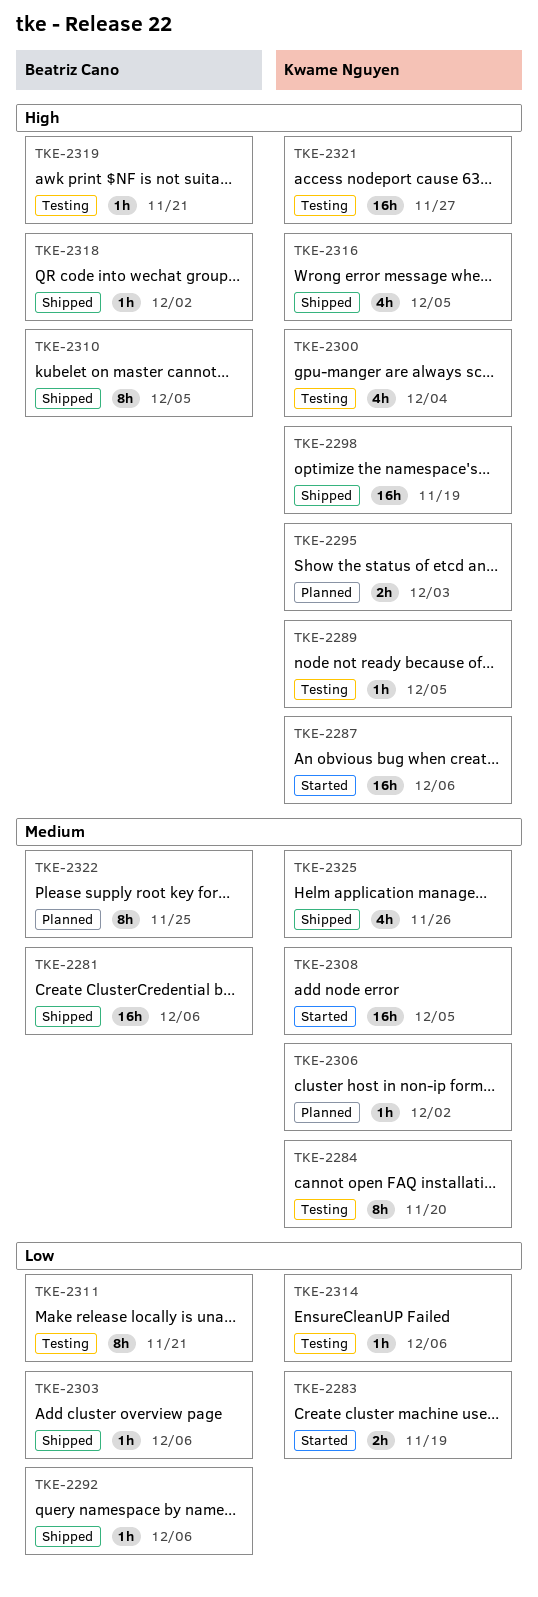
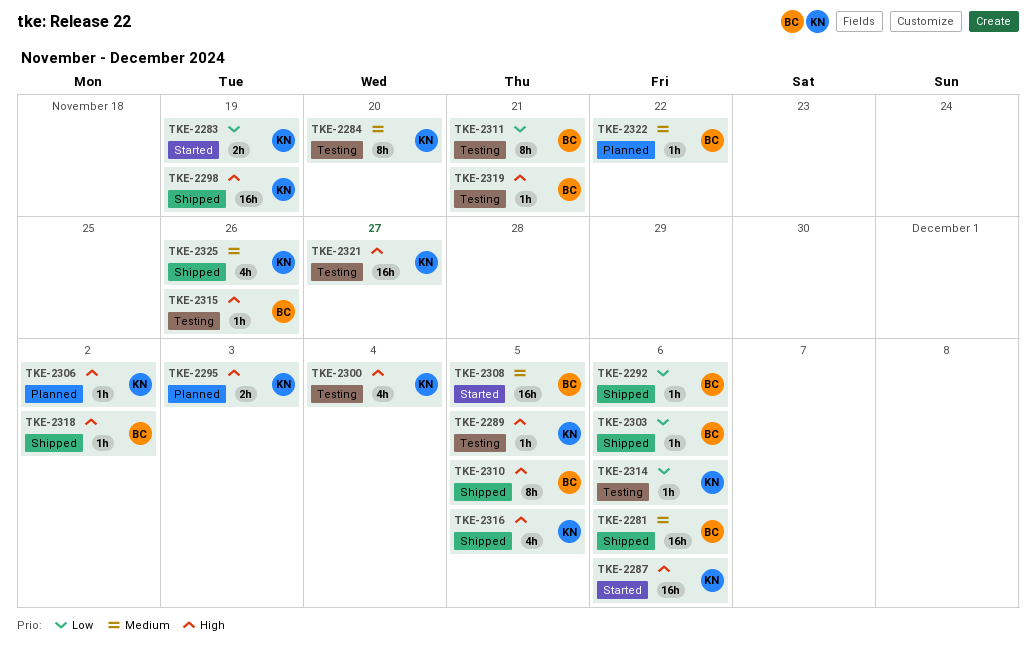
TKE-2306, priority: Medium -> High
TKE-2308, owner: Kwame Nguyen -> Beatriz Cano
TKE-2315: none -> present
TKE-2322, estimate: 8h -> 1h
TKE-2322, due: Nov 25 -> Nov 22

